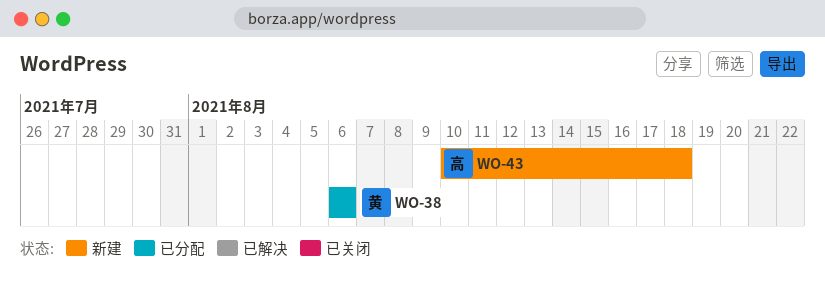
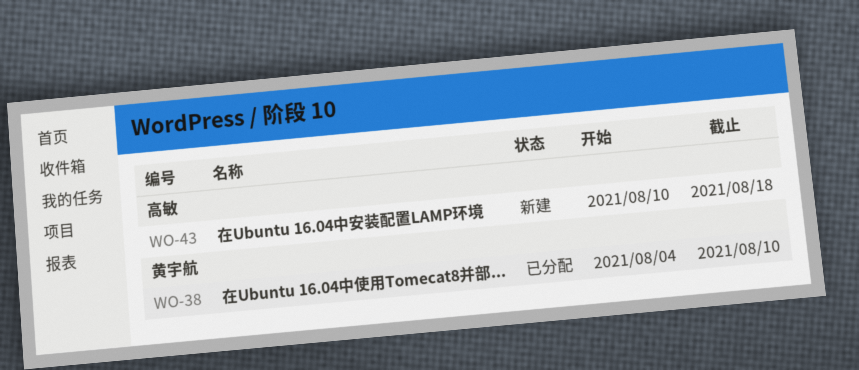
WO-38, start: Aug 6 -> Aug 4
WO-38, due: Aug 6 -> Aug 10

